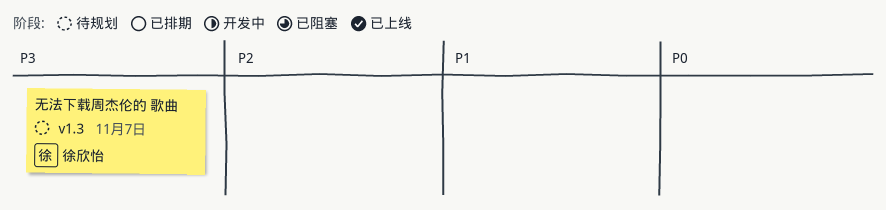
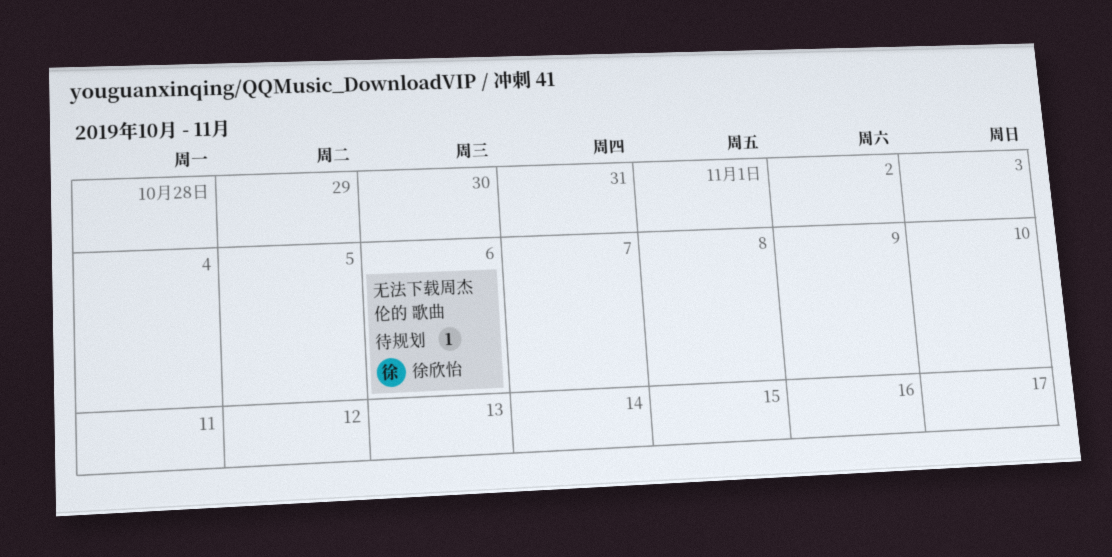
无法下载周杰伦的 歌曲, due: Nov 7 -> Nov 6

